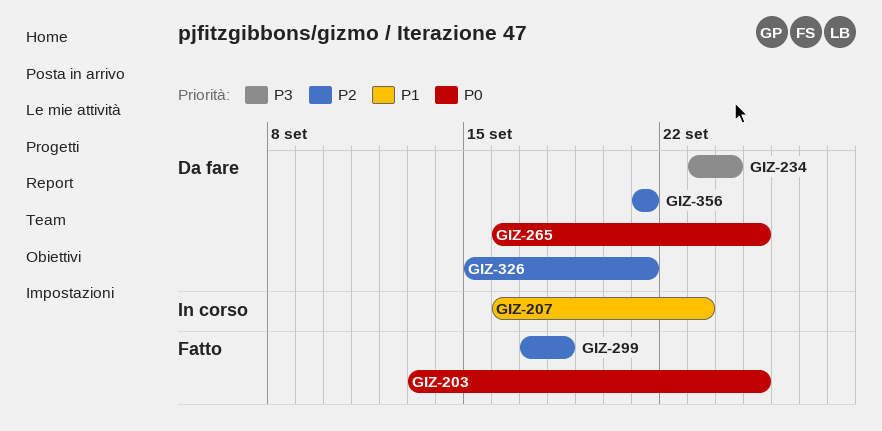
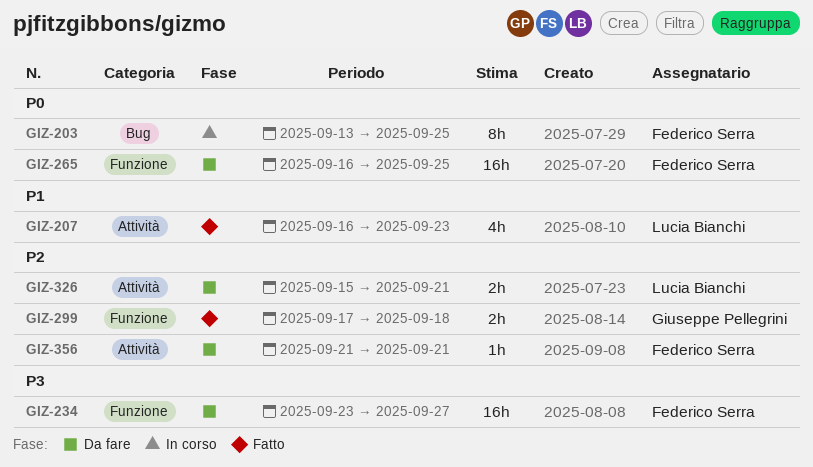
GIZ-203, status: Fatto -> In corso
GIZ-207, status: In corso -> Fatto
GIZ-234, due: Sep 24 -> Sep 27

